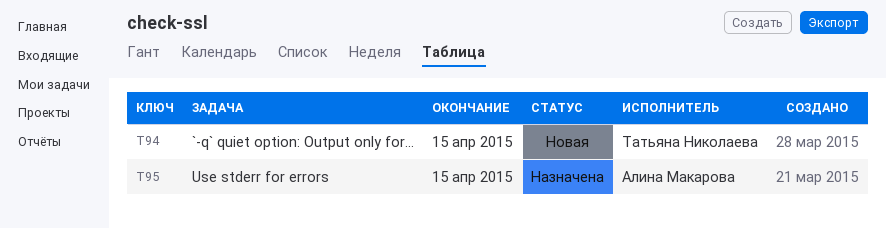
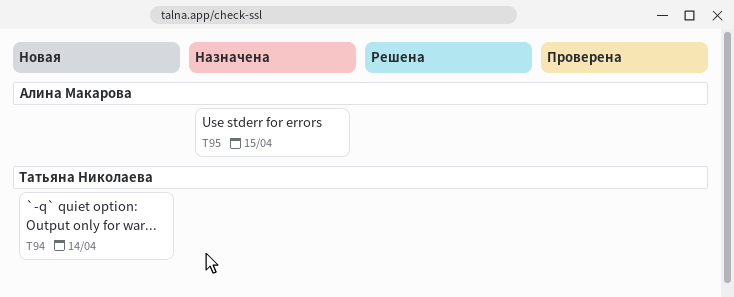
T94, due: Apr 15 -> Apr 14

